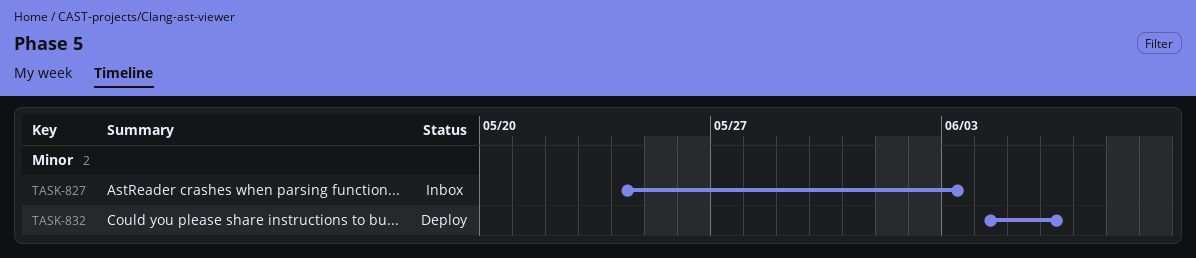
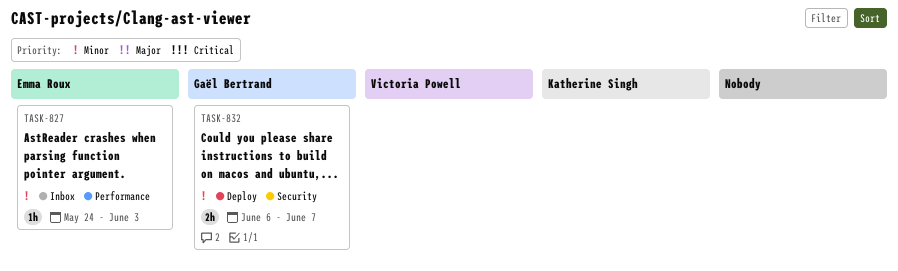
TASK-832, start: Jun 4 -> Jun 6
TASK-832, due: Jun 6 -> Jun 7

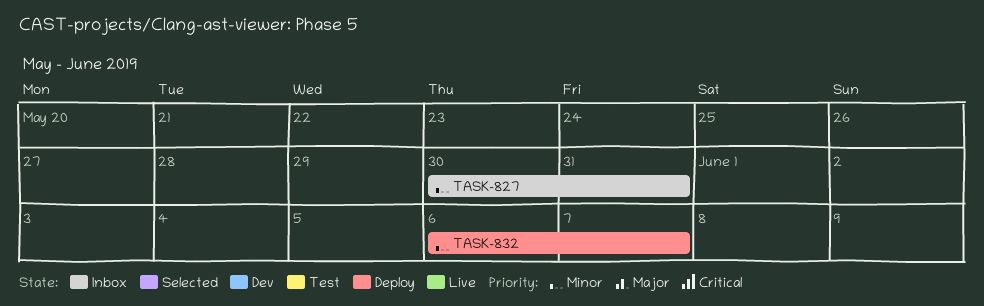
TASK-827, start: May 24 -> May 30
TASK-827, due: Jun 3 -> May 31

